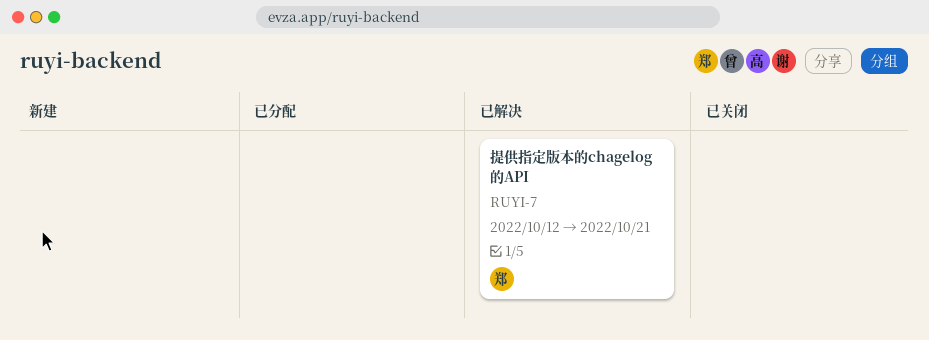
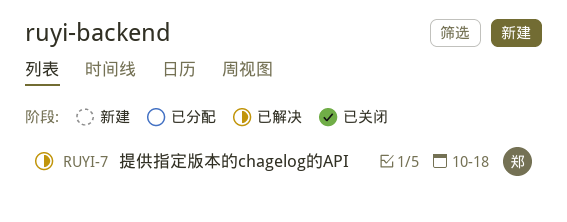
RUYI-7, due: Oct 21 -> Oct 18

